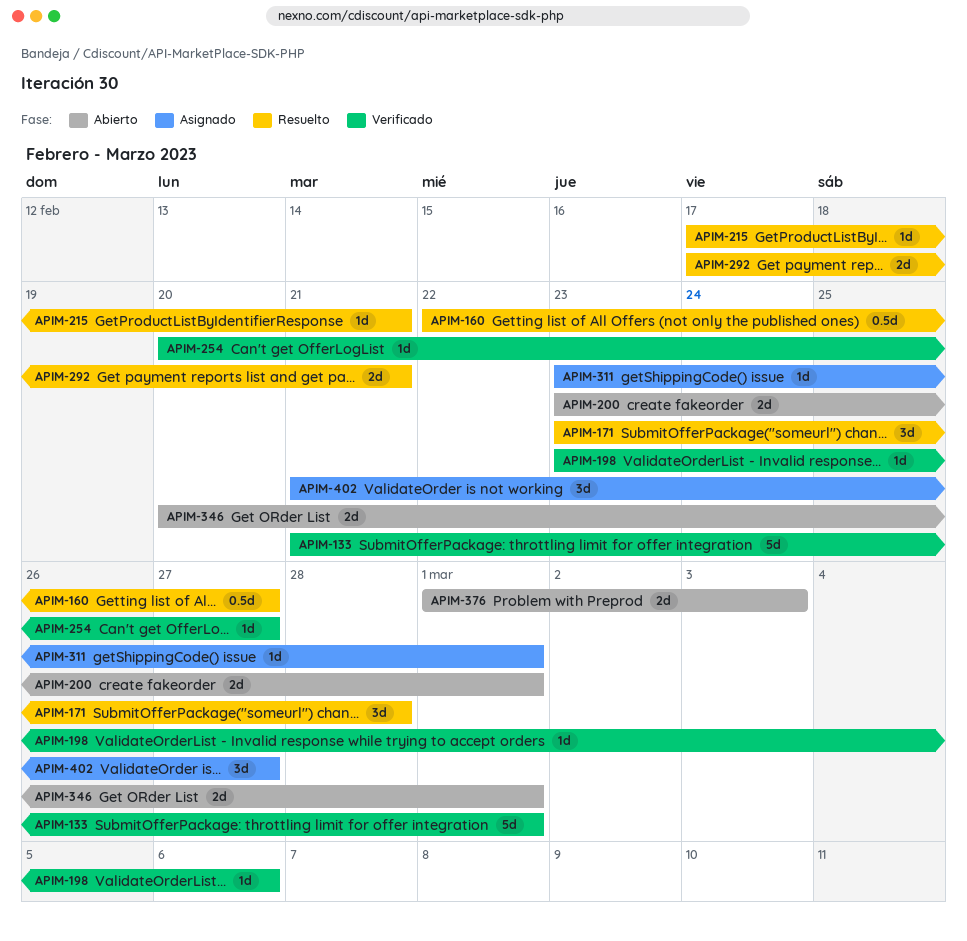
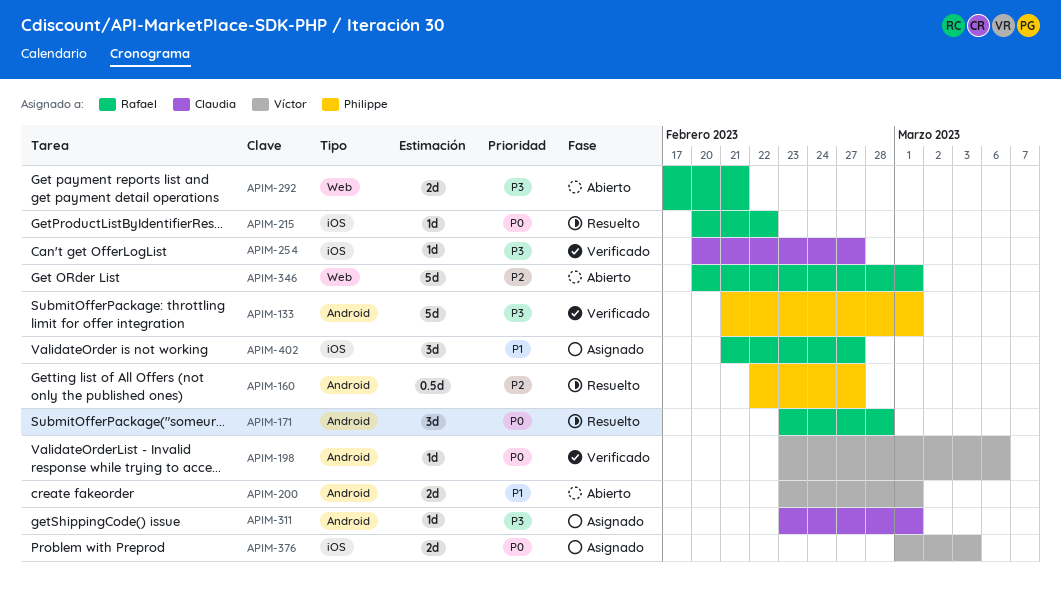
APIM-215, start: Feb 17 -> Feb 20
APIM-215, due: Feb 21 -> Feb 22
APIM-292, status: Resuelto -> Abierto
APIM-346, estimate: 2d -> 5d
APIM-376, status: Abierto -> Asignado

